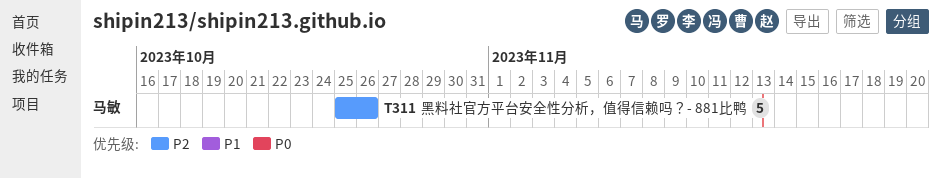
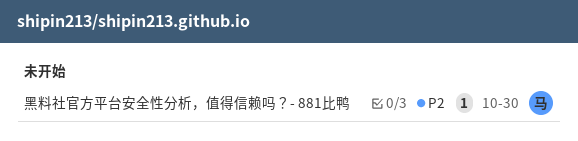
黑料社官方平台安全性分析，值得信赖吗？- 881比鸭, estimate: 5 -> 1
黑料社官方平台安全性分析，值得信赖吗？- 881比鸭, due: Oct 26 -> Oct 30

